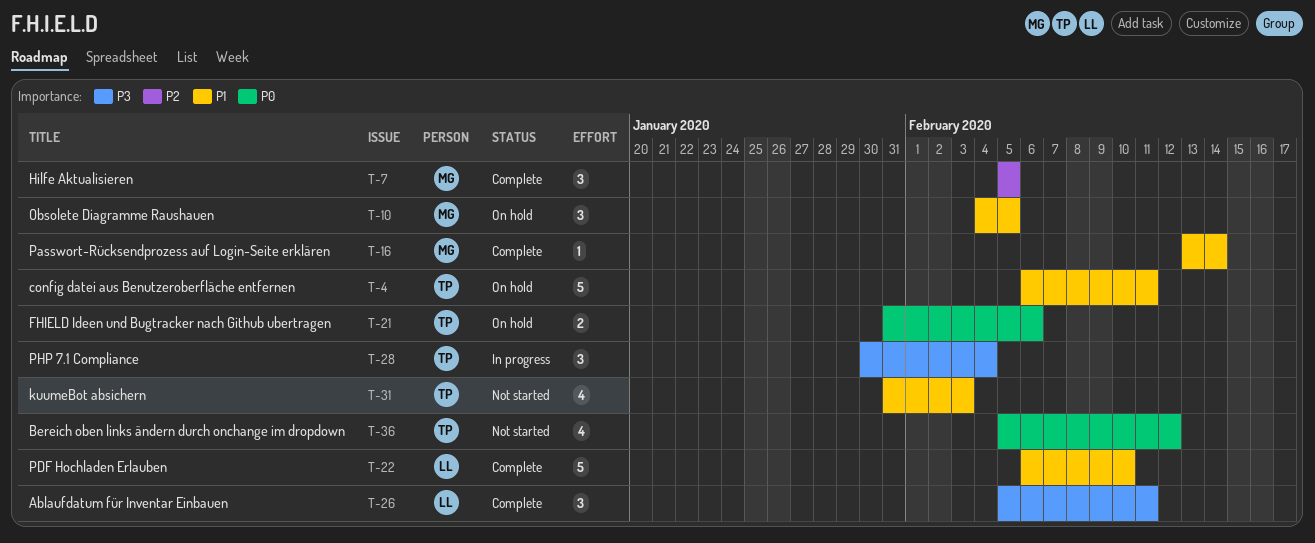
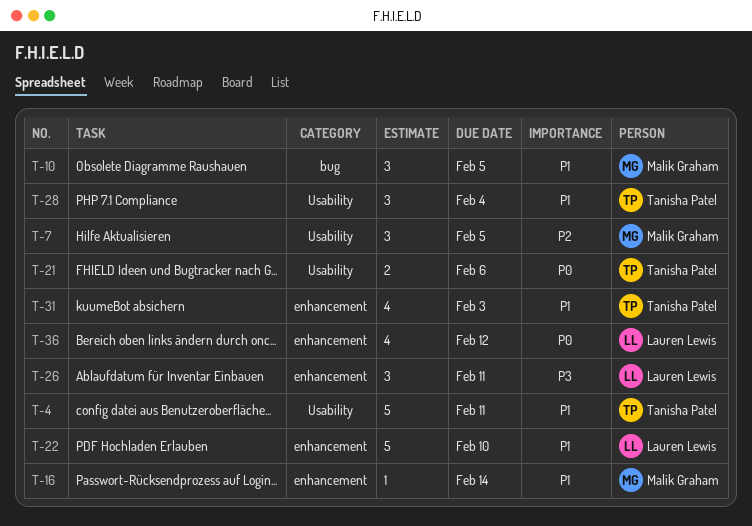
T-28, priority: P3 -> P1
T-36, owner: Tanisha Patel -> Lauren Lewis

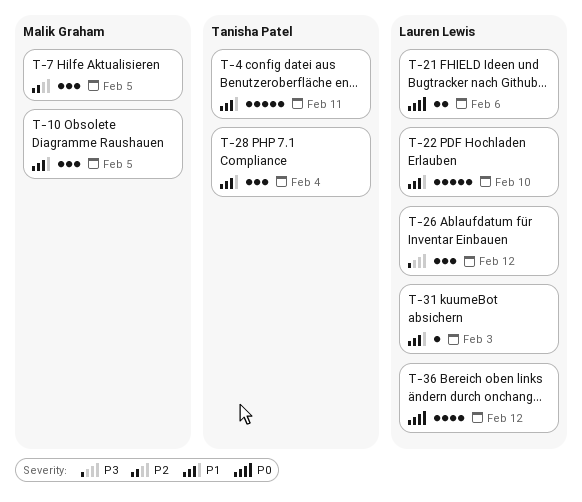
T-16: present -> none
T-21, owner: Tanisha Patel -> Lauren Lewis
T-26, due: Feb 11 -> Feb 12
T-31, owner: Tanisha Patel -> Lauren Lewis
T-31, estimate: 4 -> 1

